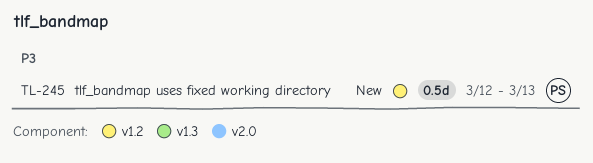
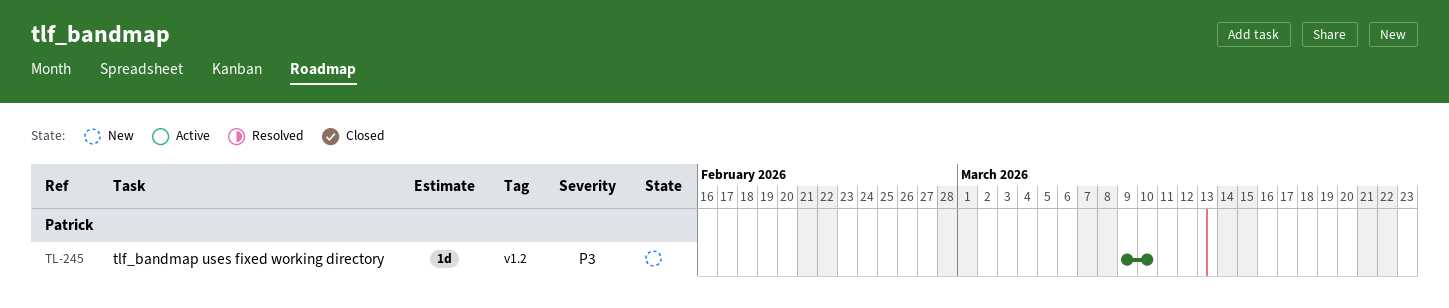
TL-245, estimate: 0.5d -> 1d
TL-245, start: Mar 12 -> Mar 9
TL-245, due: Mar 13 -> Mar 10

